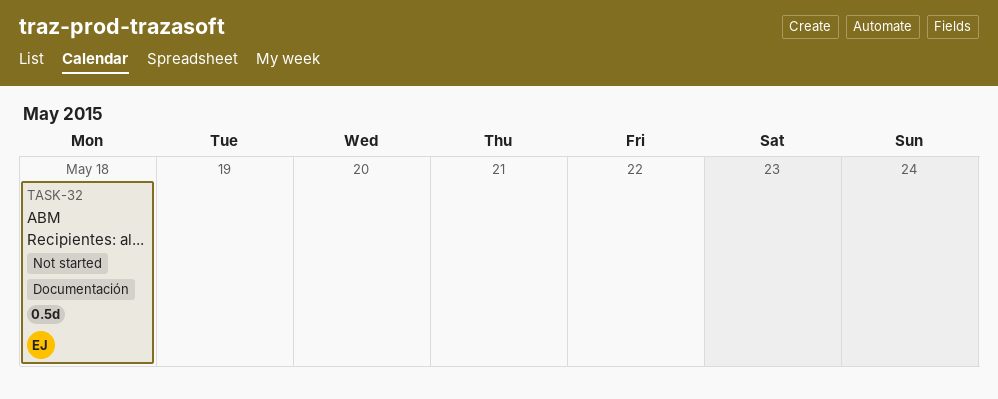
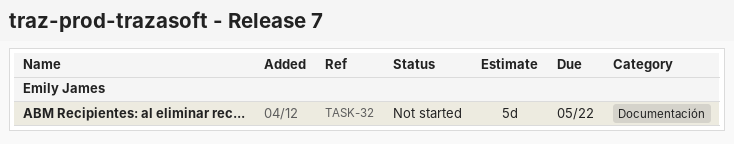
TASK-32, estimate: 0.5d -> 5d
TASK-32, due: May 18 -> May 22

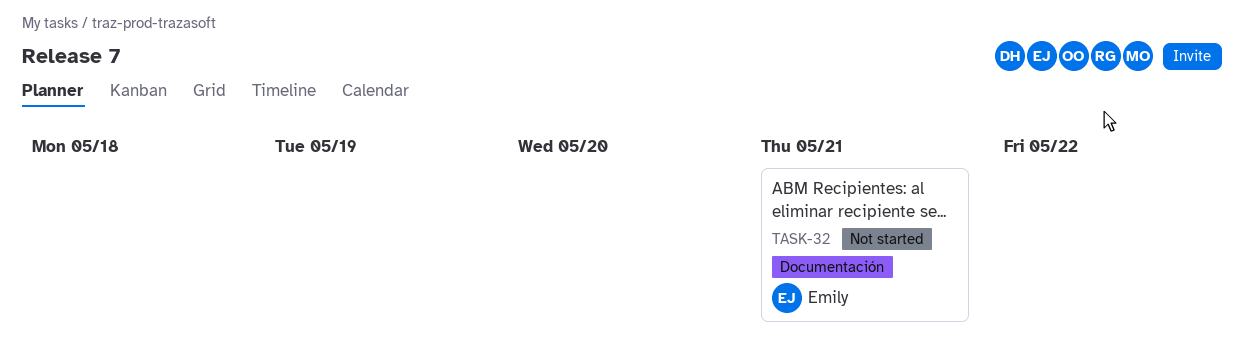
TASK-32, due: May 22 -> May 21

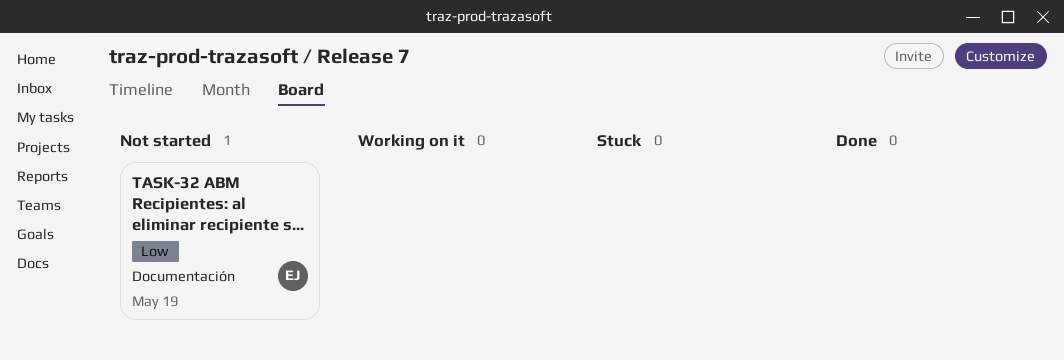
TASK-32, due: May 21 -> May 19

